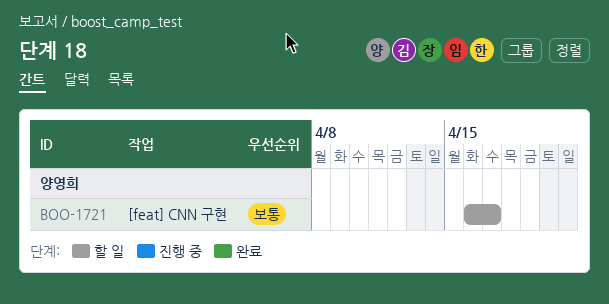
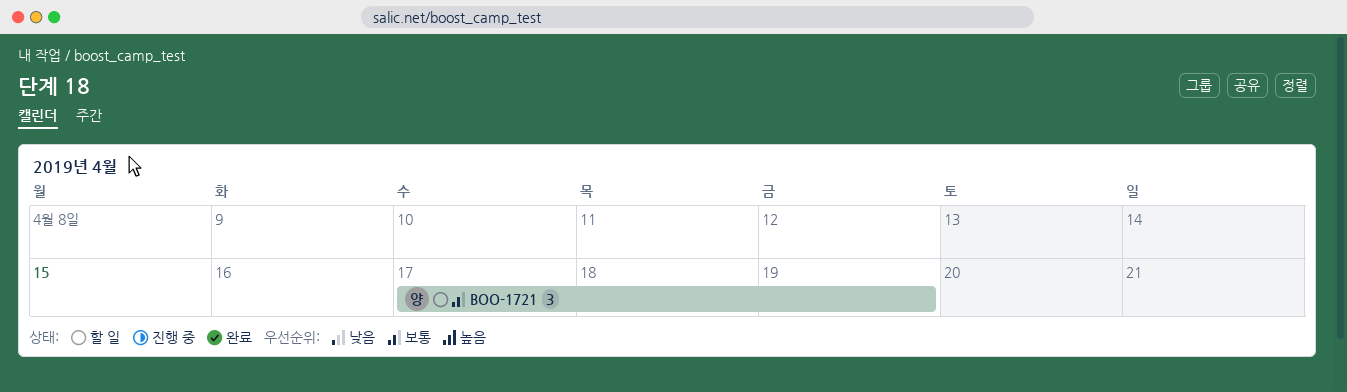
BOO-1721, start: Apr 16 -> Apr 17
BOO-1721, due: Apr 17 -> Apr 19

